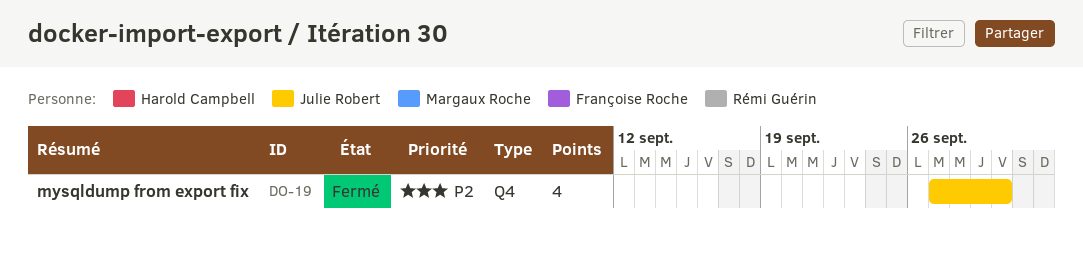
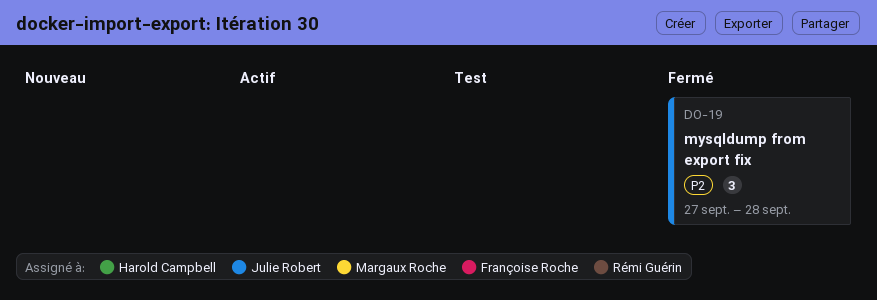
DO-19, estimate: 4 -> 3
DO-19, due: Sep 30 -> Sep 28

